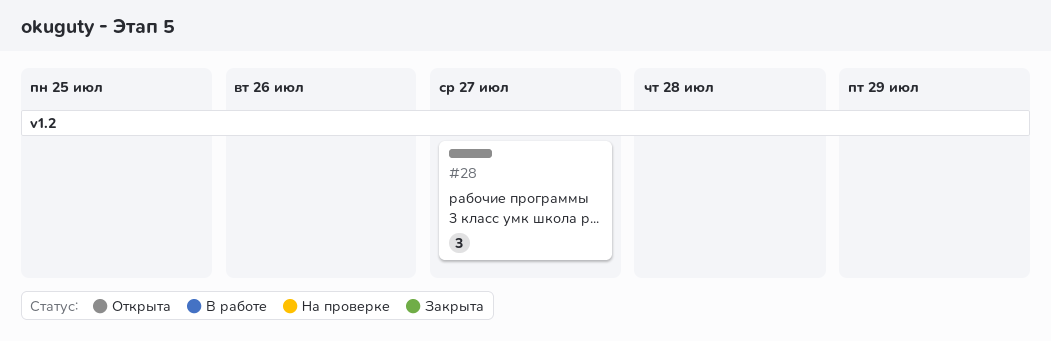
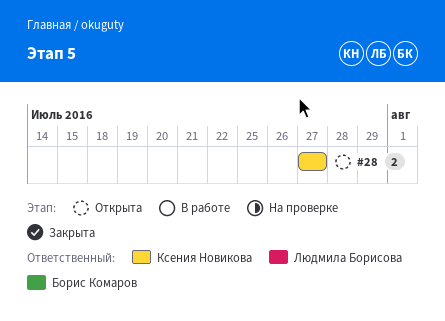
#28, estimate: 3 -> 2

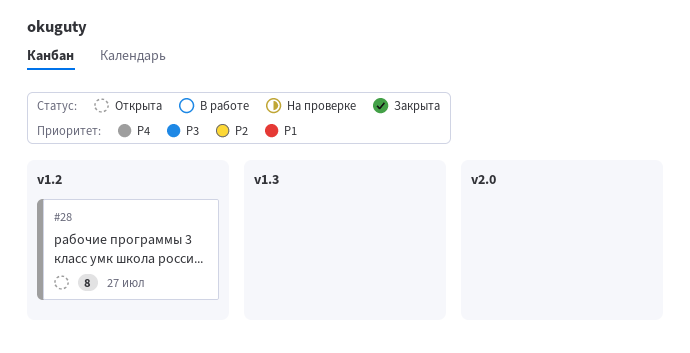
#28, estimate: 2 -> 8

